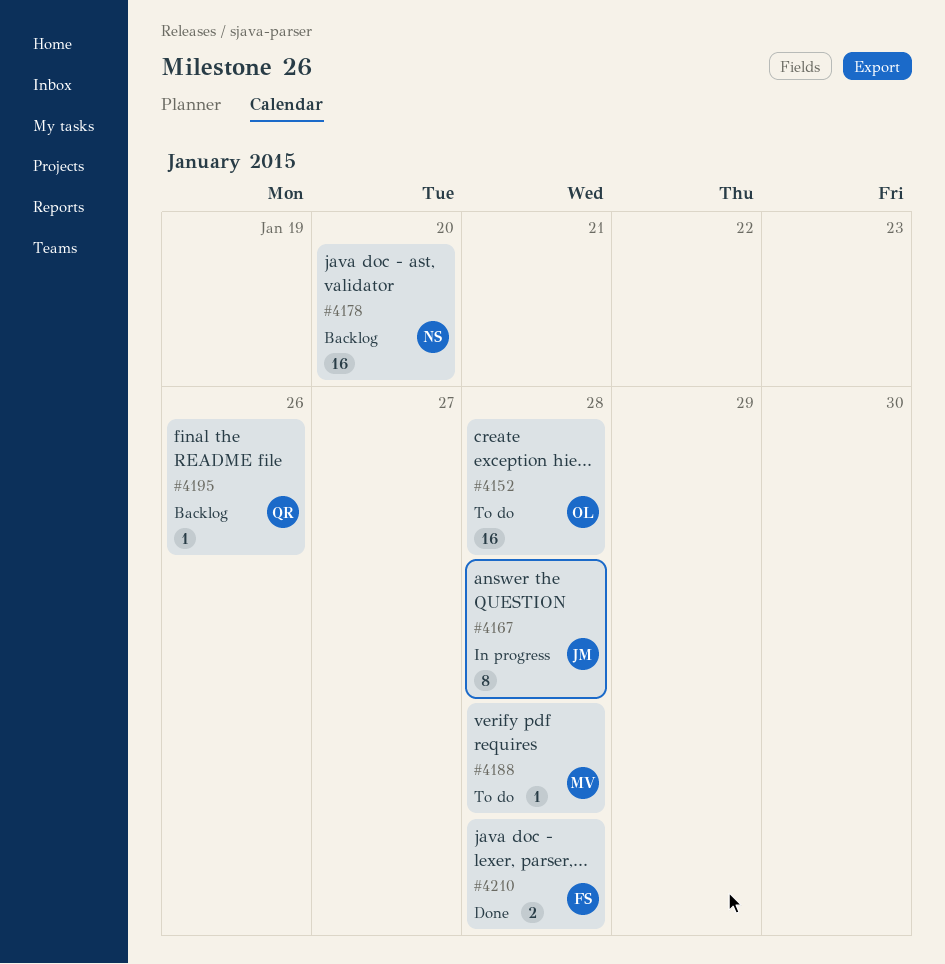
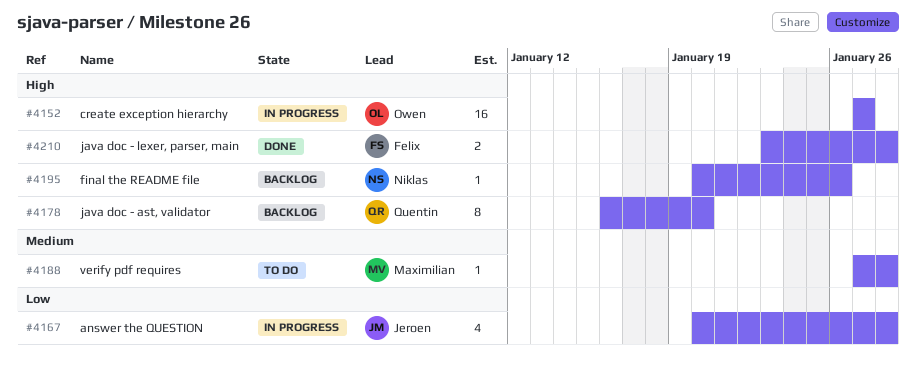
#4152, status: To do -> In progress
#4152, due: Jan 28 -> Jan 27
#4167, estimate: 8 -> 4
#4178, owner: Niklas -> Quentin
#4178, estimate: 16 -> 8
#4195, owner: Quentin -> Niklas

